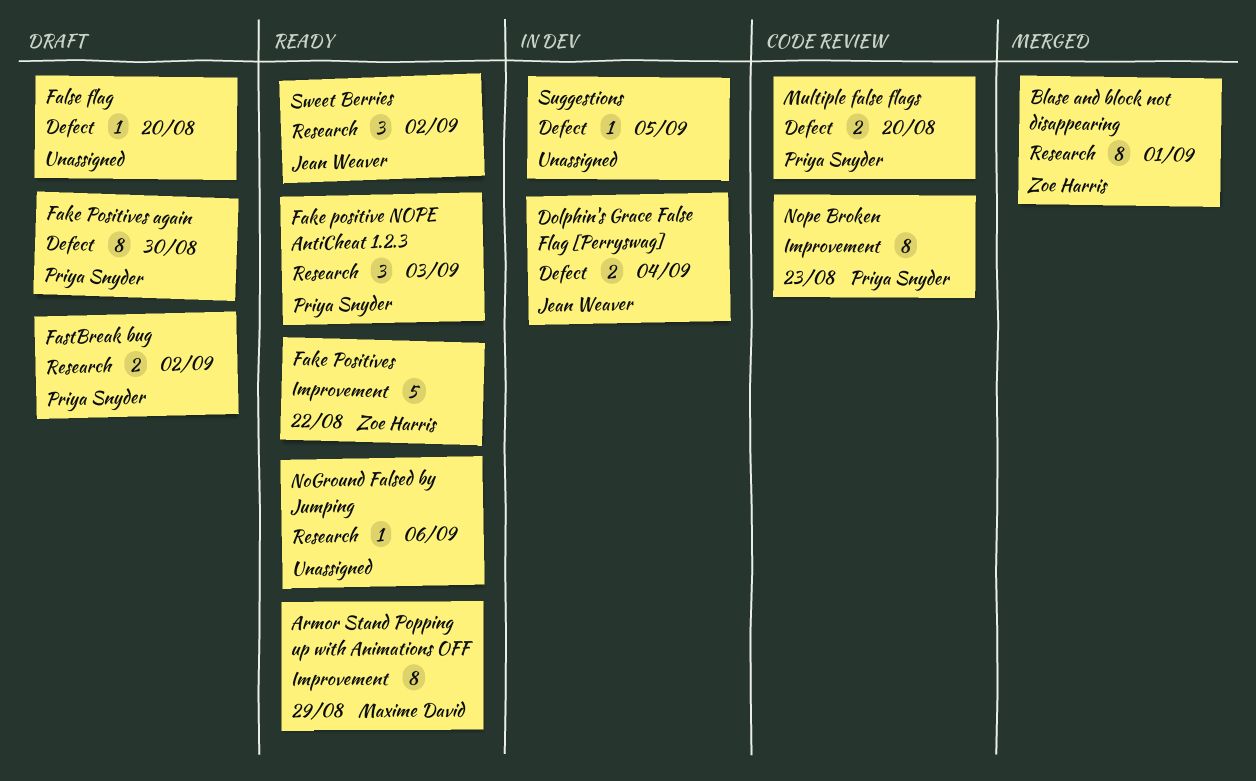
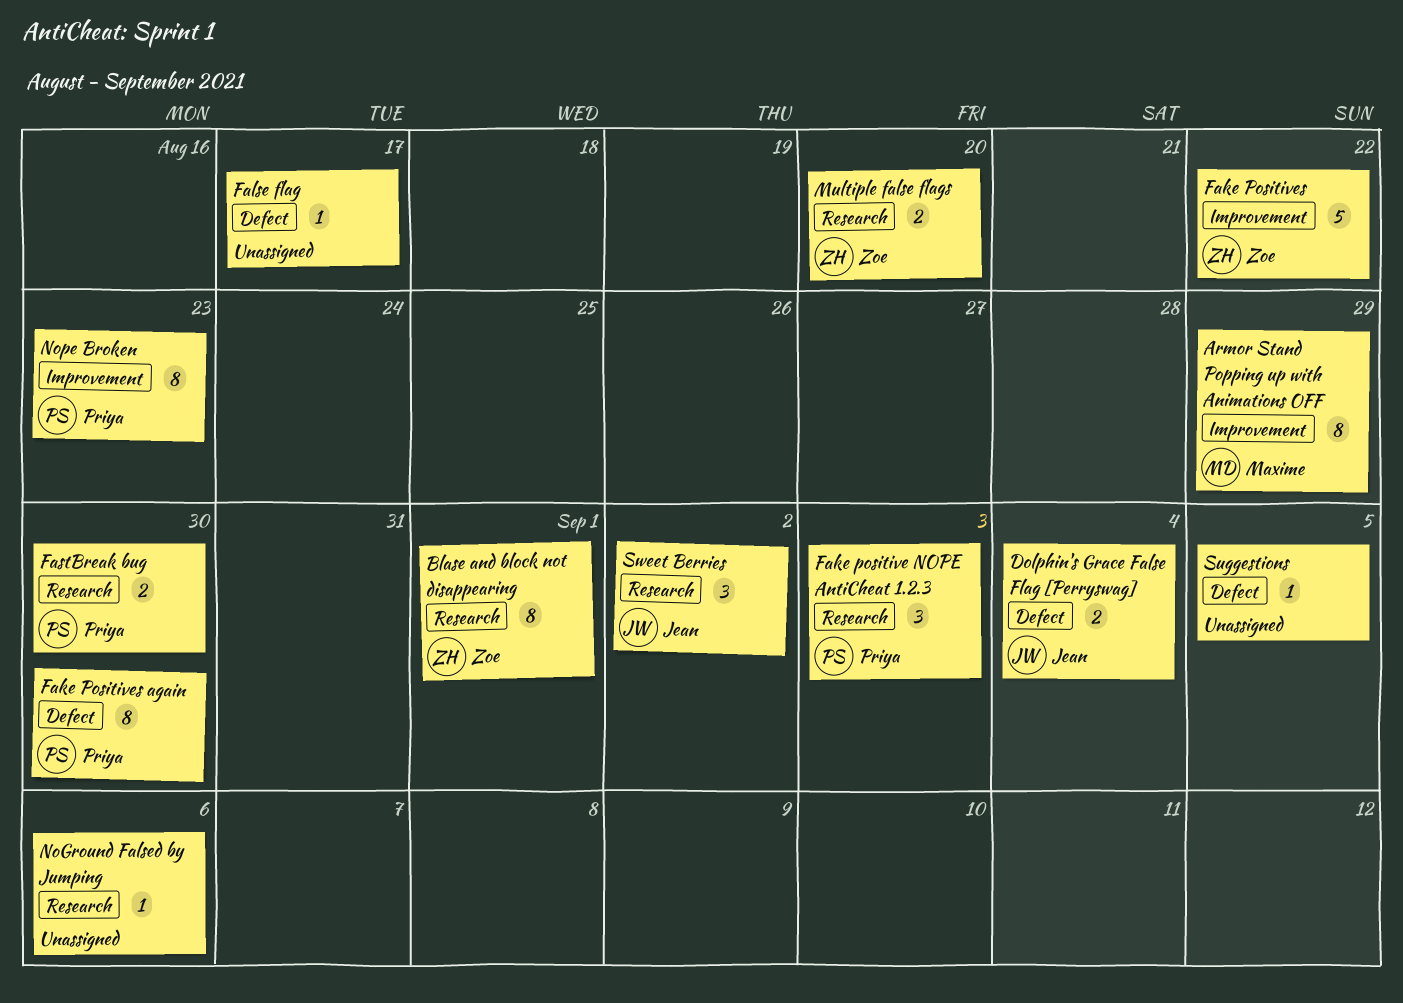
False flag, due: Aug 20 -> Aug 17
FastBreak bug, due: Sep 2 -> Aug 30
Multiple false flags, owner: Priya Snyder -> Zoe Harris
Multiple false flags, label: Defect -> Research

